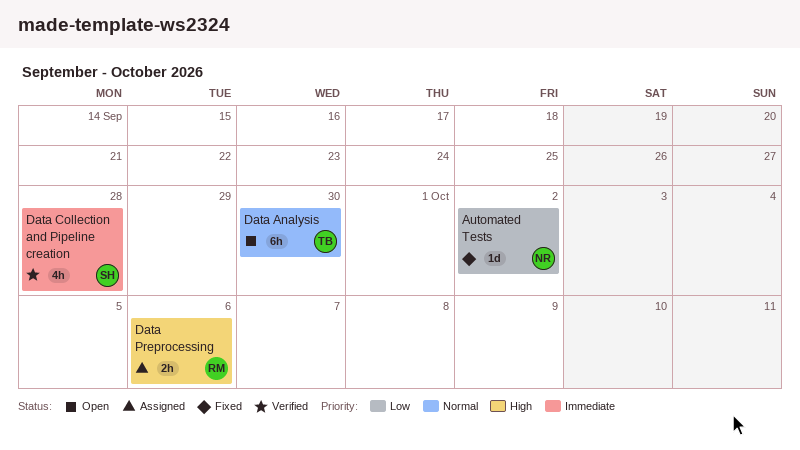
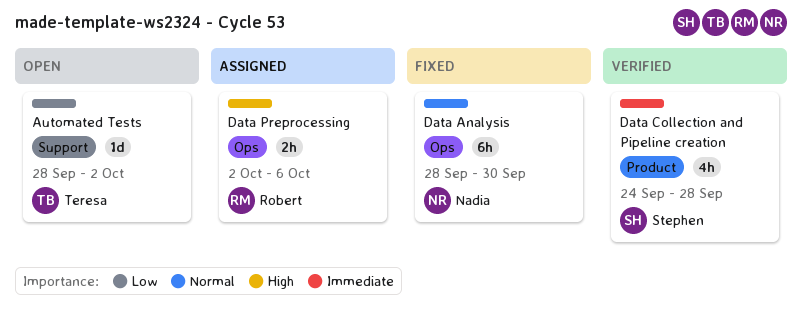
Automated Tests, status: Fixed -> Open
Automated Tests, owner: Nadia -> Teresa
Data Analysis, status: Open -> Fixed
Data Analysis, owner: Teresa -> Nadia

